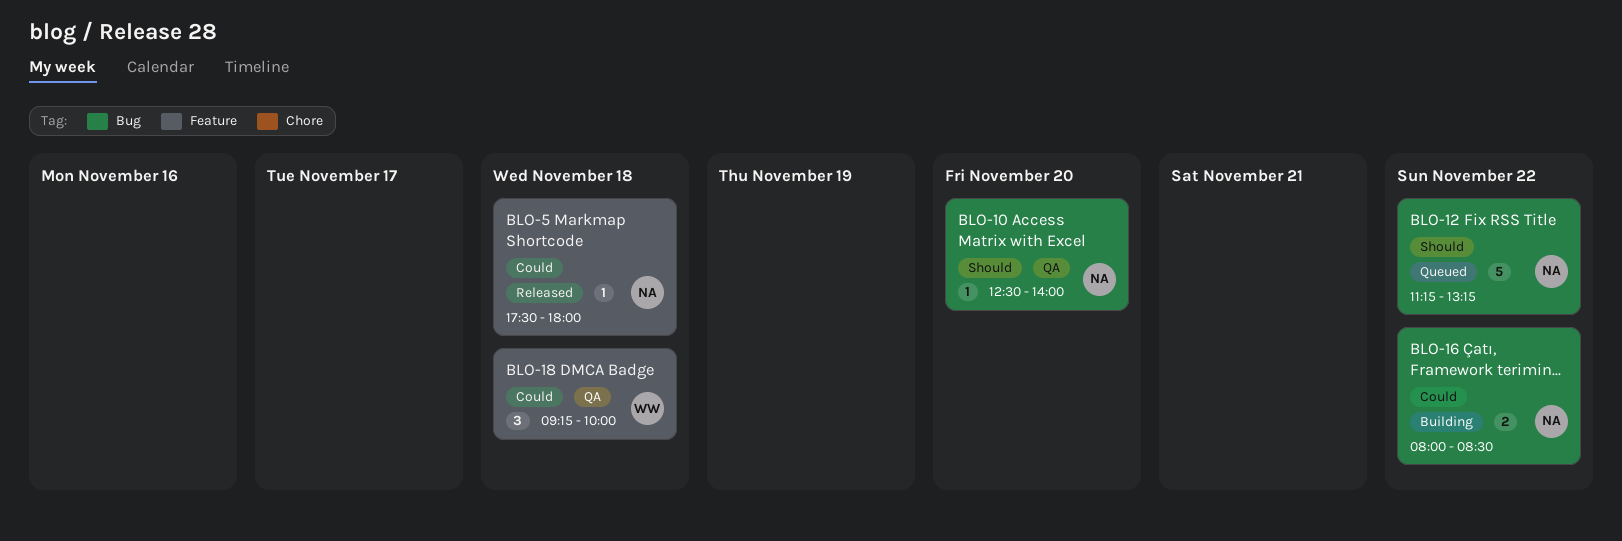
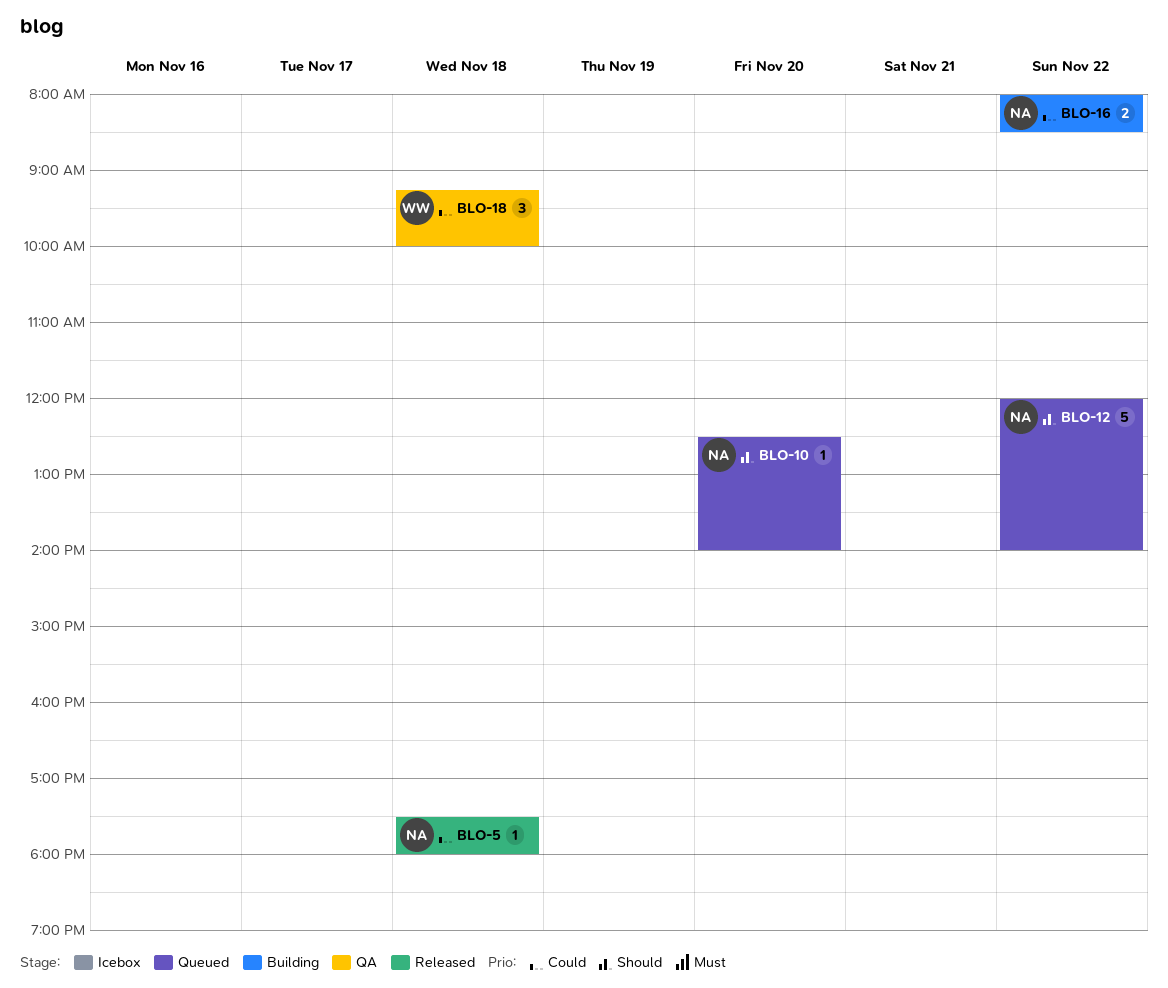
BLO-10, status: QA -> Queued
BLO-12, begins: 11:15 -> 12:00
BLO-12, ends: 13:15 -> 14:00

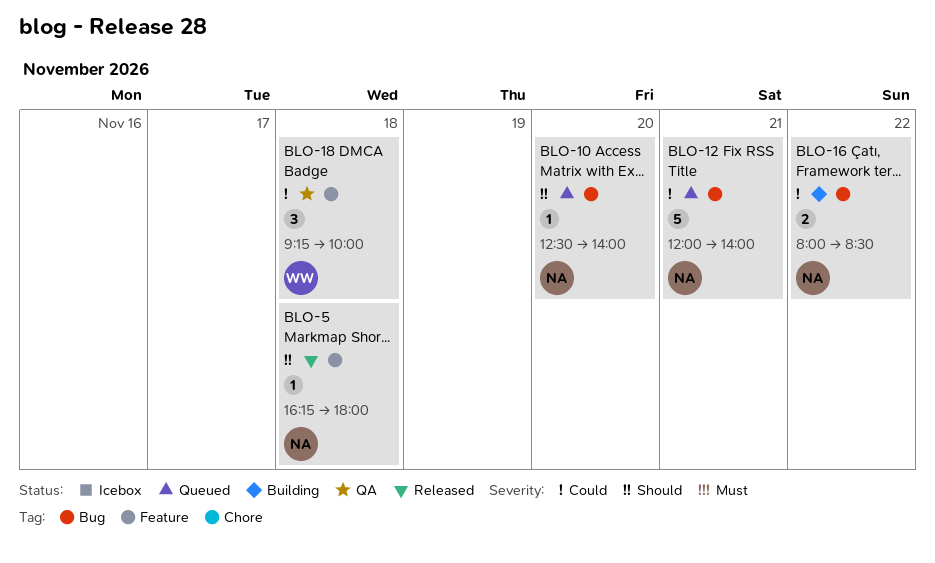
BLO-5, priority: Could -> Should
BLO-5, begins: 17:30 -> 16:15
BLO-12, priority: Should -> Could
BLO-12, day: Nov 22 -> Nov 21

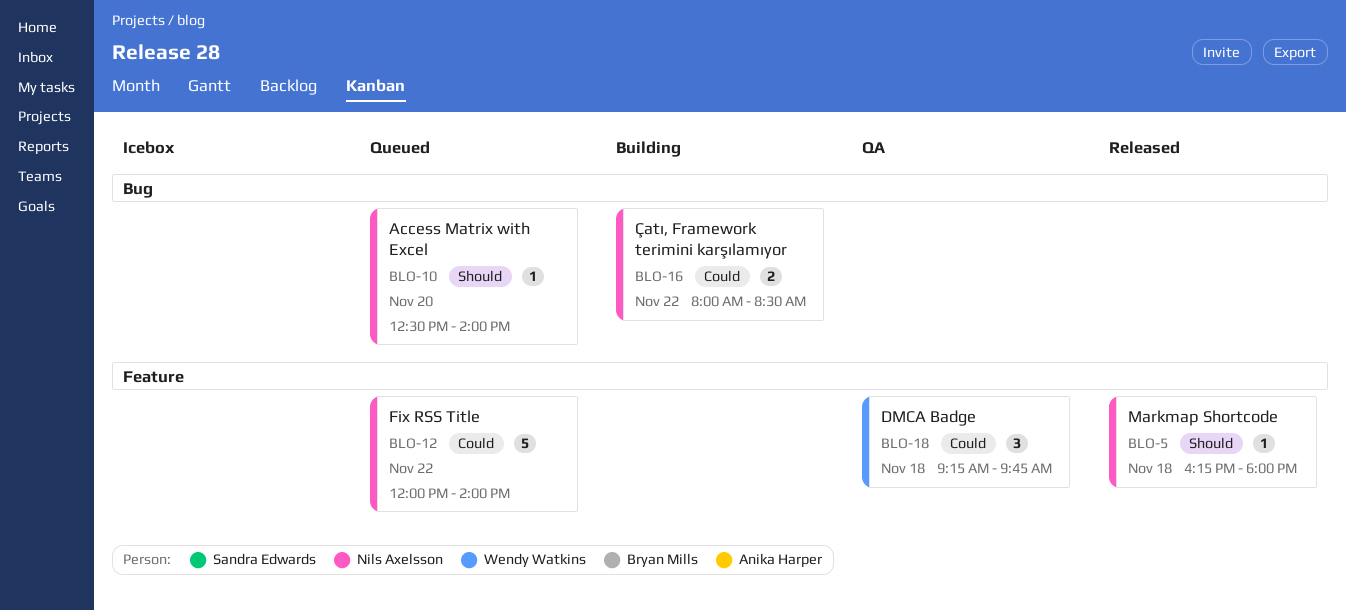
BLO-12, label: Bug -> Feature
BLO-12, day: Nov 21 -> Nov 22
BLO-18, ends: 10:00 -> 09:45

